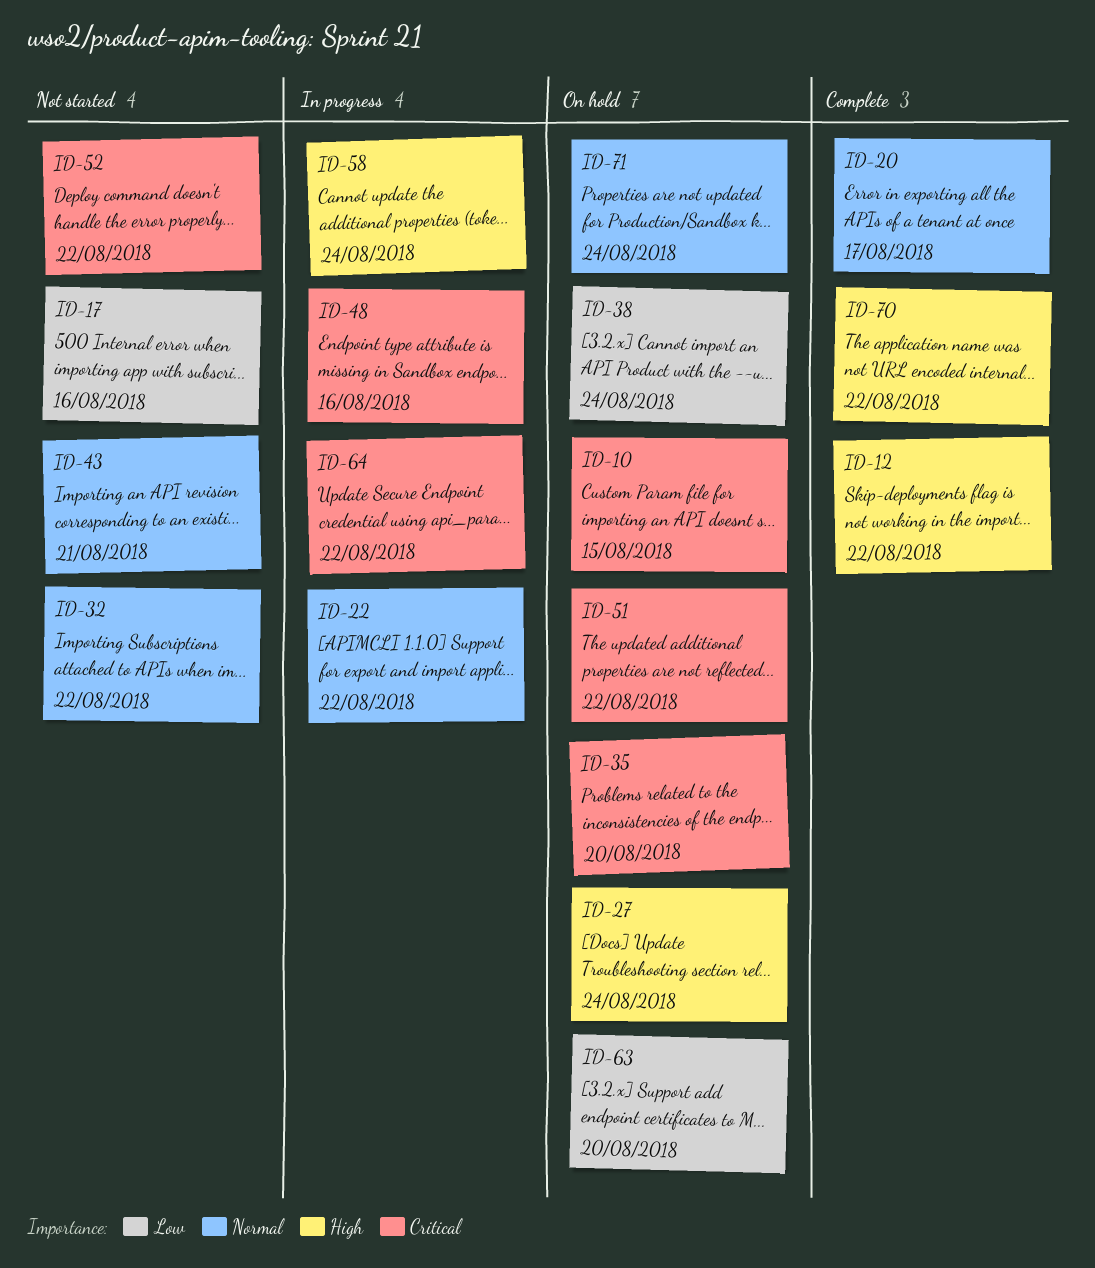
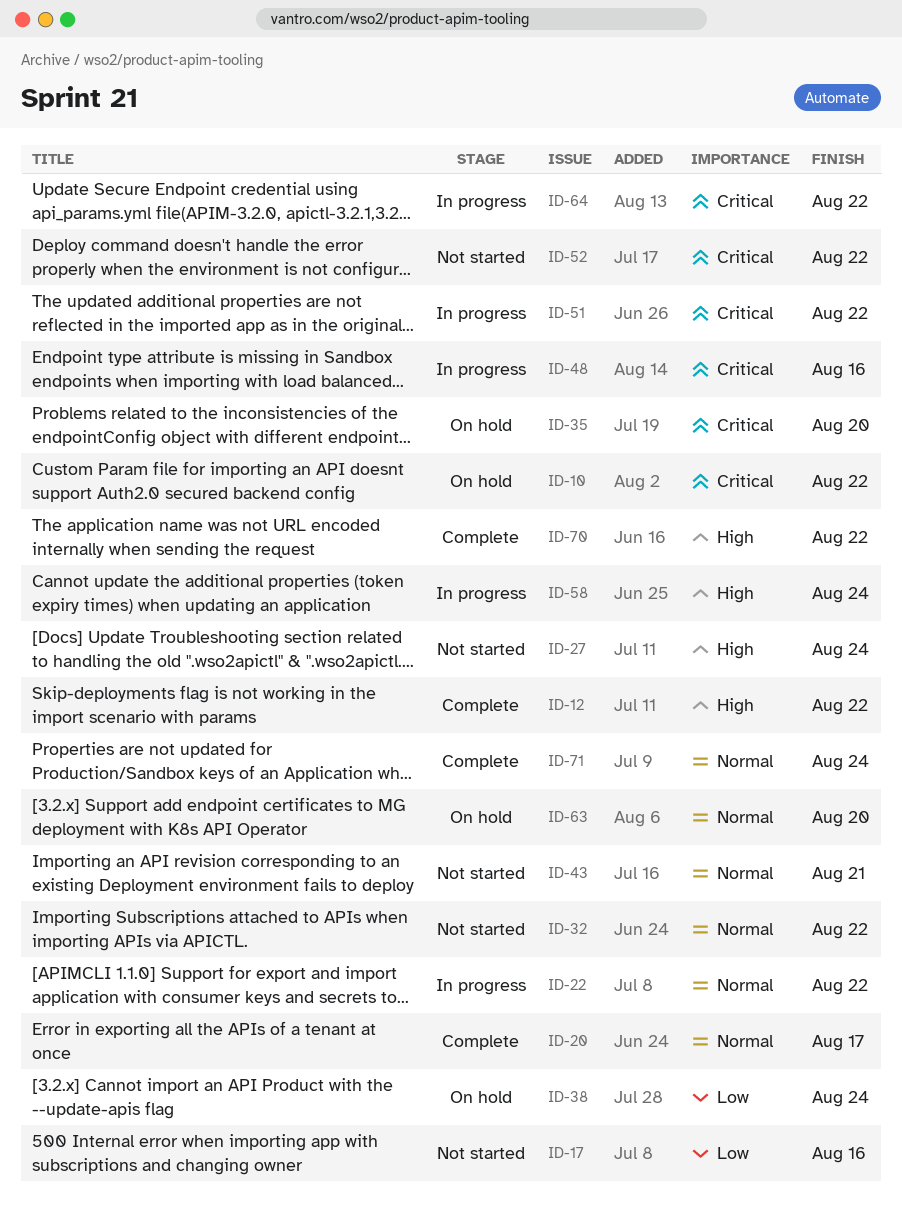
ID-10, due: Aug 15 -> Aug 22
ID-27, status: On hold -> Not started
ID-51, status: On hold -> In progress
ID-63, priority: Low -> Normal
ID-71, status: On hold -> Complete

